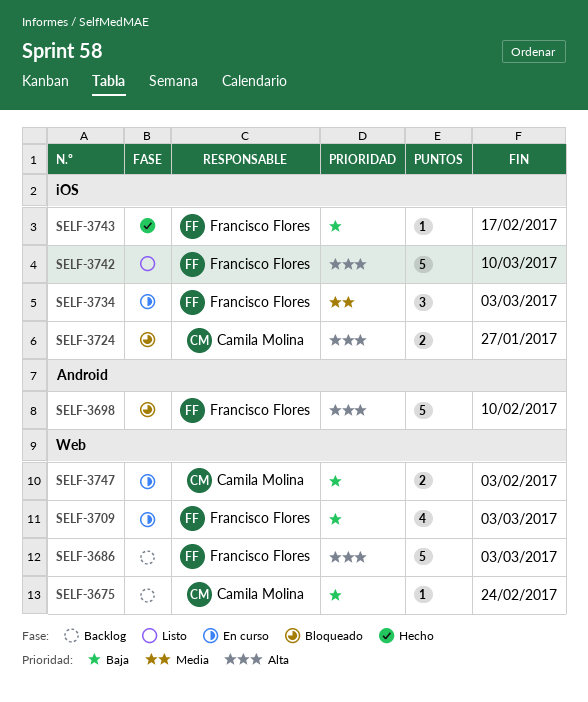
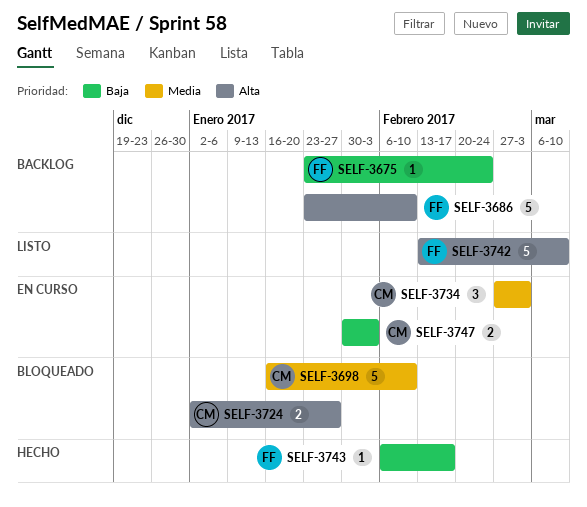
SELF-3675, owner: Camila Molina -> Francisco Flores
SELF-3686, due: Mar 3 -> Feb 10
SELF-3698, owner: Francisco Flores -> Camila Molina
SELF-3698, priority: Alta -> Media
SELF-3709: present -> none
SELF-3734, owner: Francisco Flores -> Camila Molina

